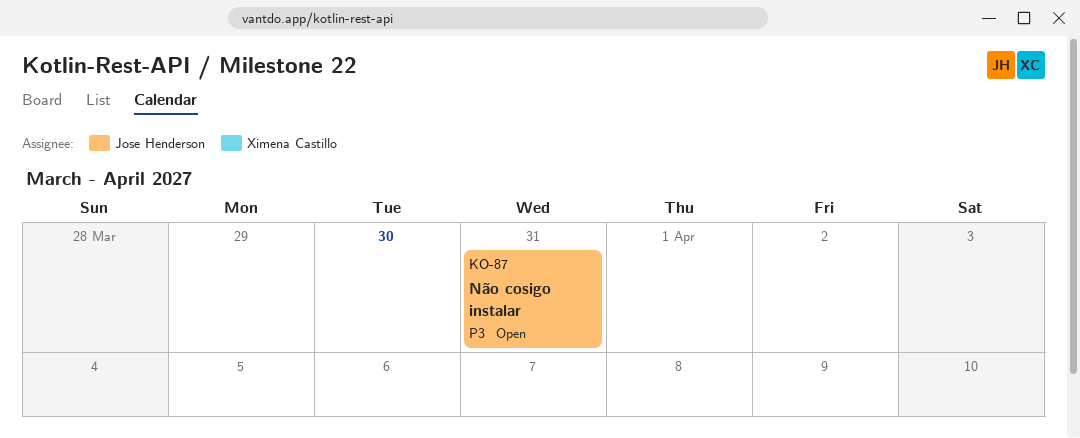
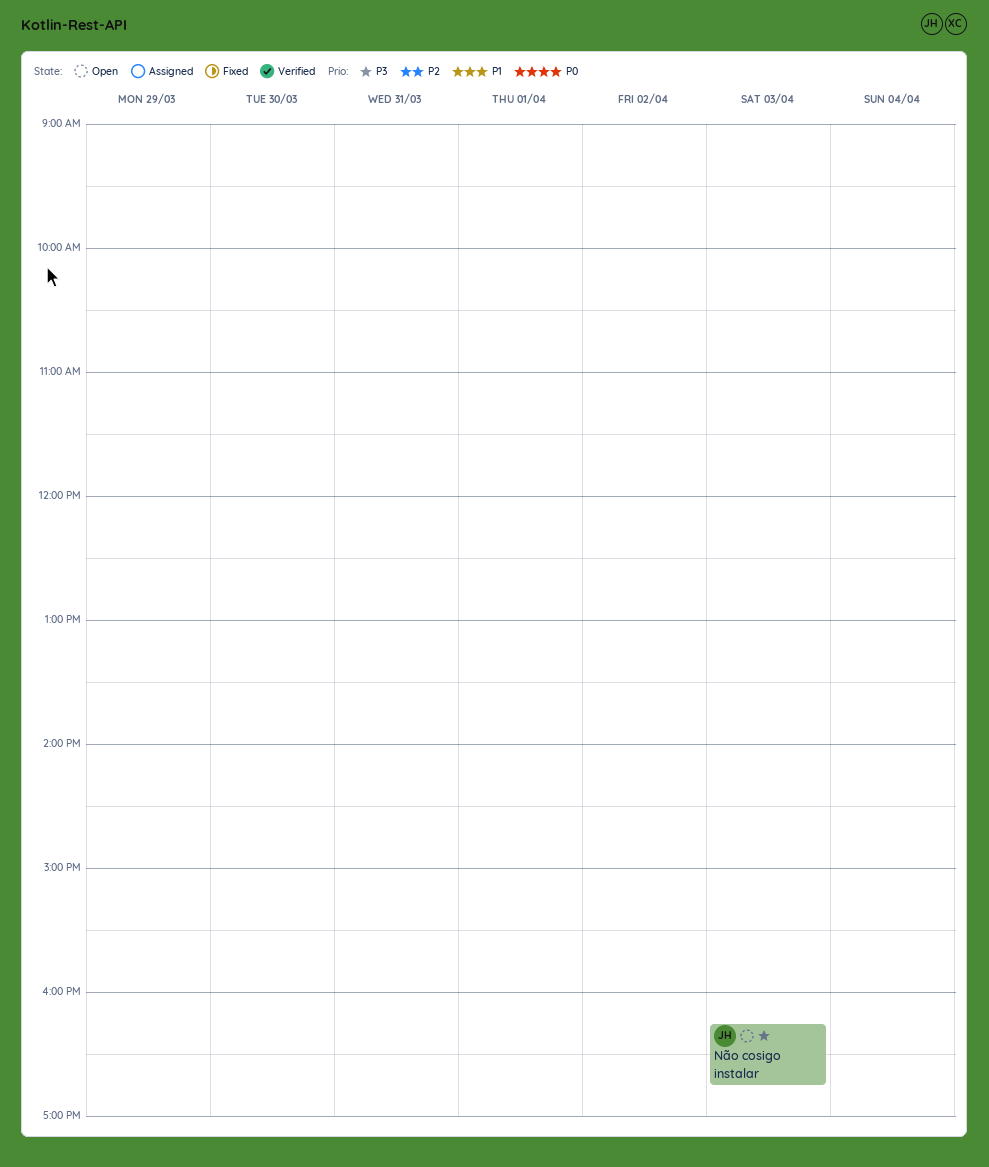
Não cosigo instalar, day: Mar 31 -> Apr 3

